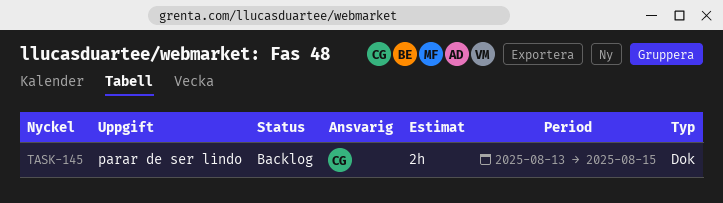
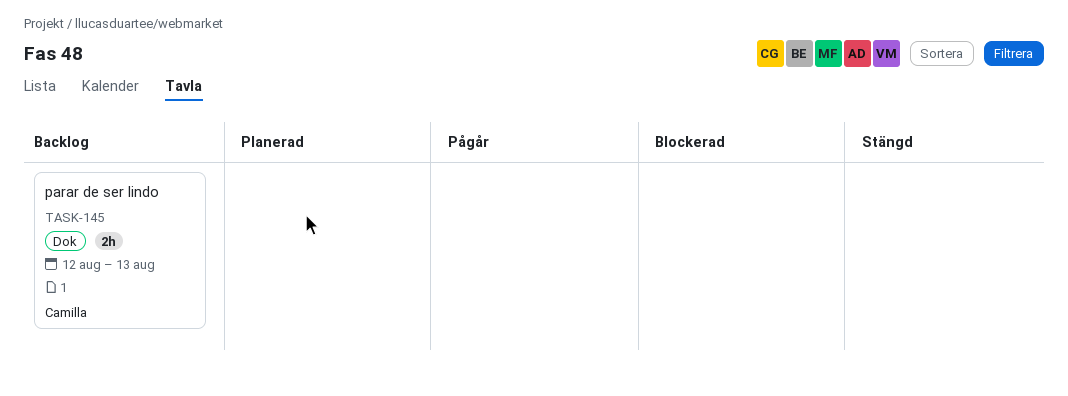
TASK-145, start: Aug 13 -> Aug 12
TASK-145, due: Aug 15 -> Aug 13

